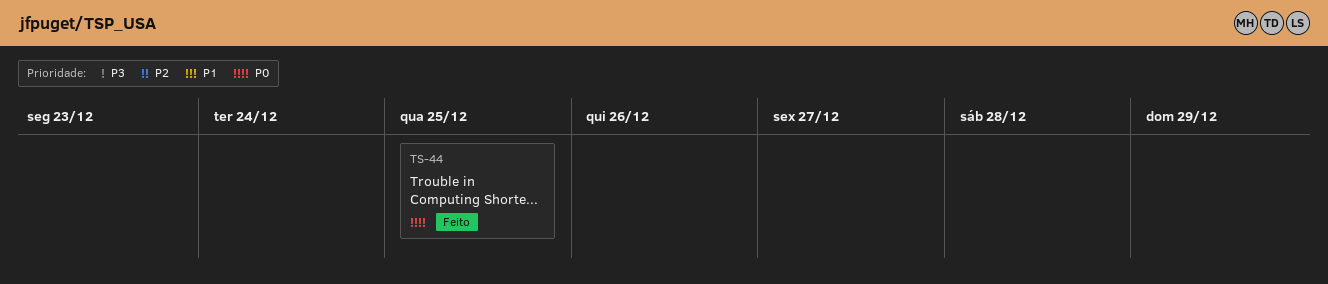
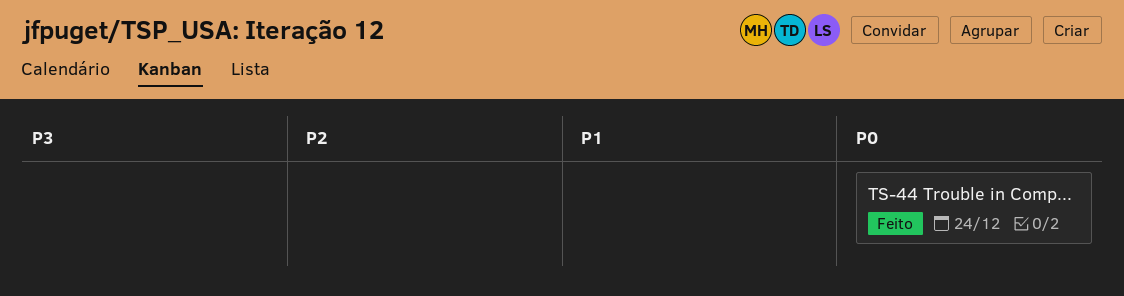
TS-44, due: Dec 25 -> Dec 24

